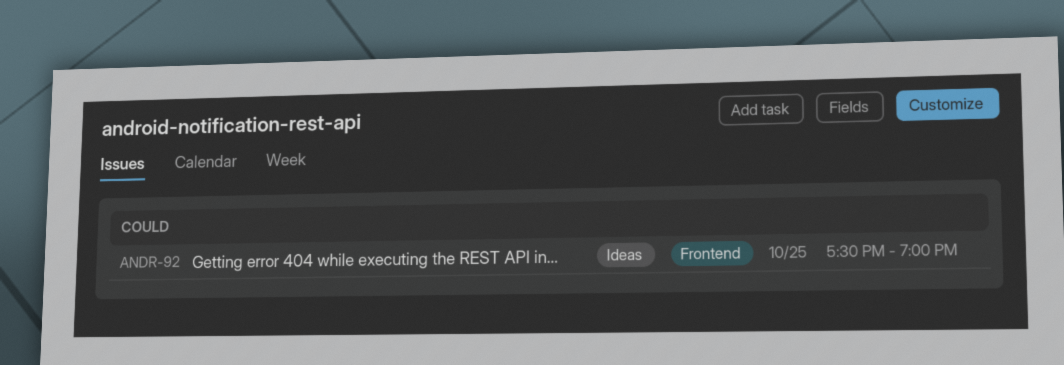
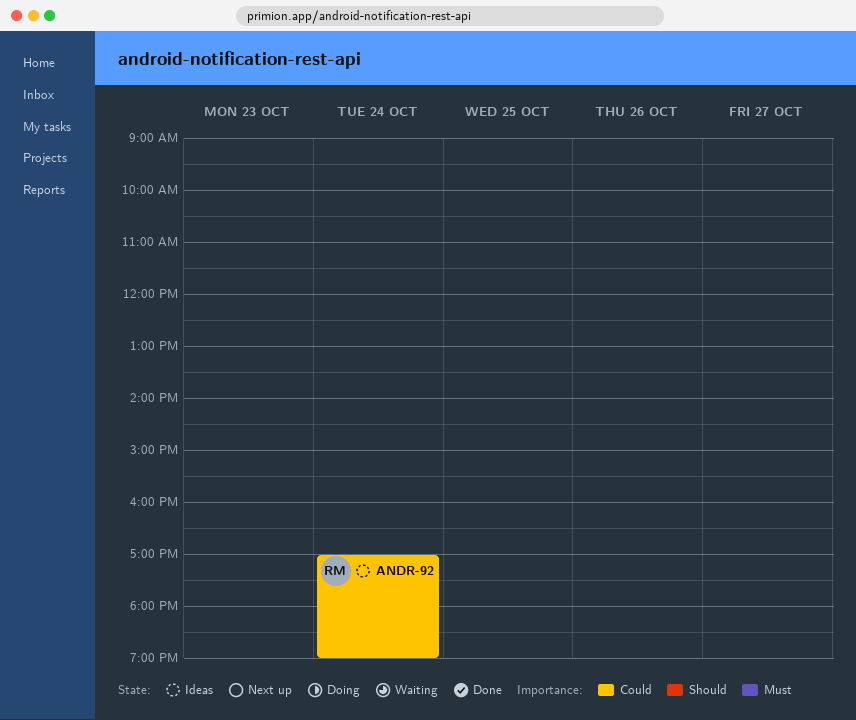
ANDR-92, day: Oct 25 -> Oct 24
ANDR-92, begins: 17:30 -> 17:00

